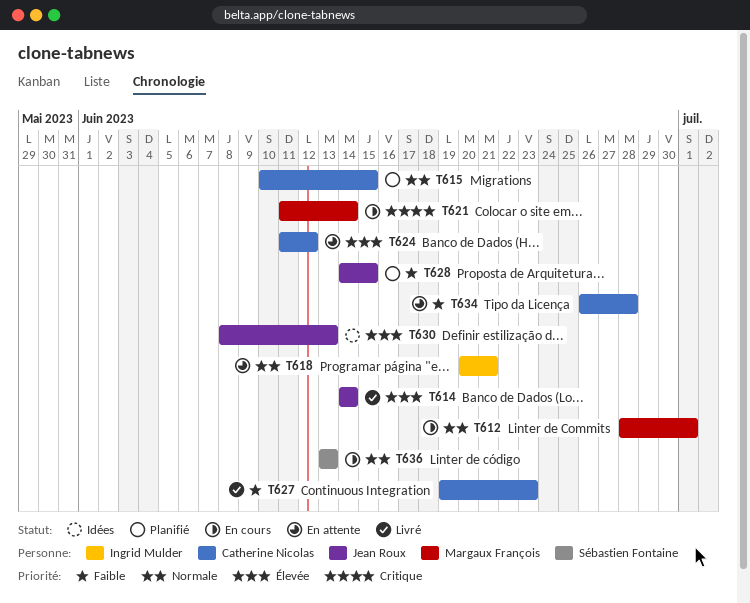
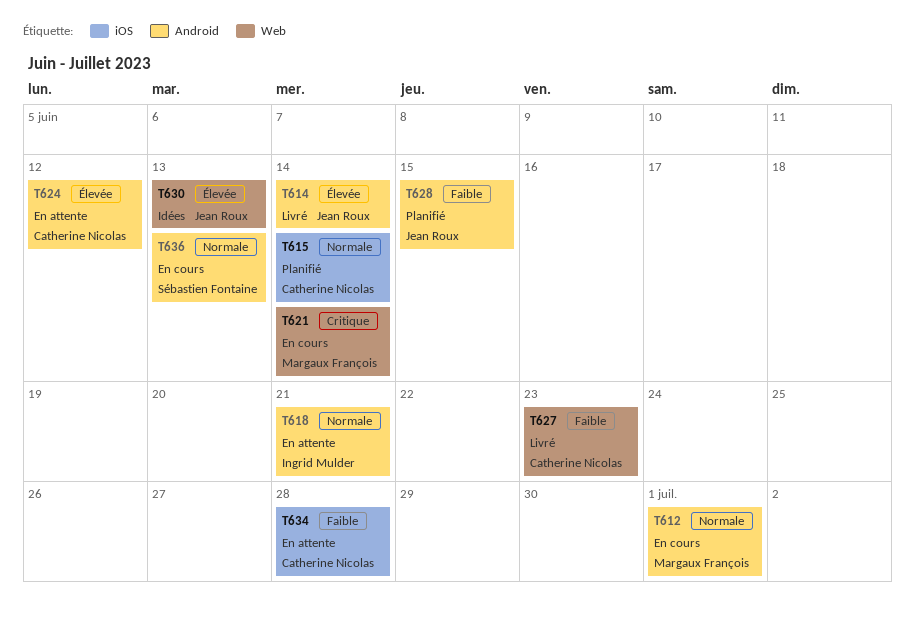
T615, due: Jun 15 -> Jun 14

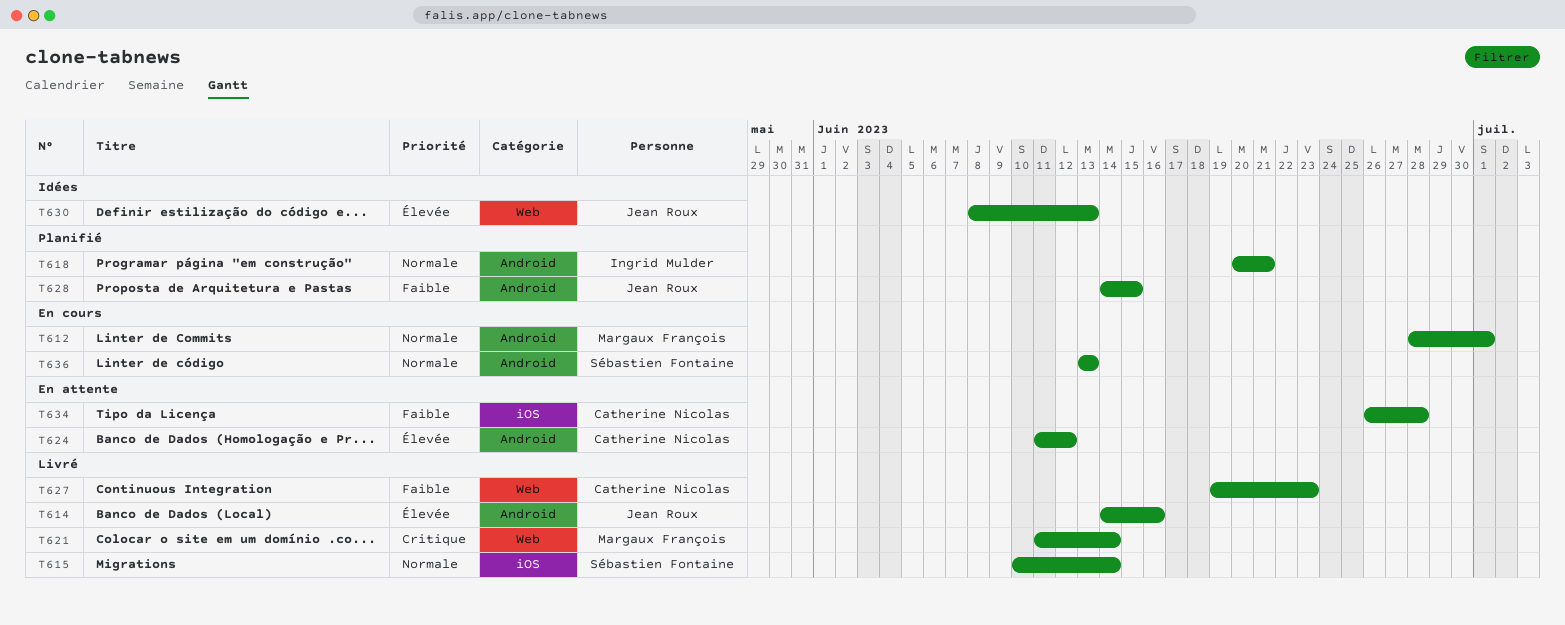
T614, due: Jun 14 -> Jun 16
T615, status: Planifié -> Livré
T615, owner: Catherine Nicolas -> Sébastien Fontaine
T618, status: En attente -> Planifié
T621, status: En cours -> Livré

